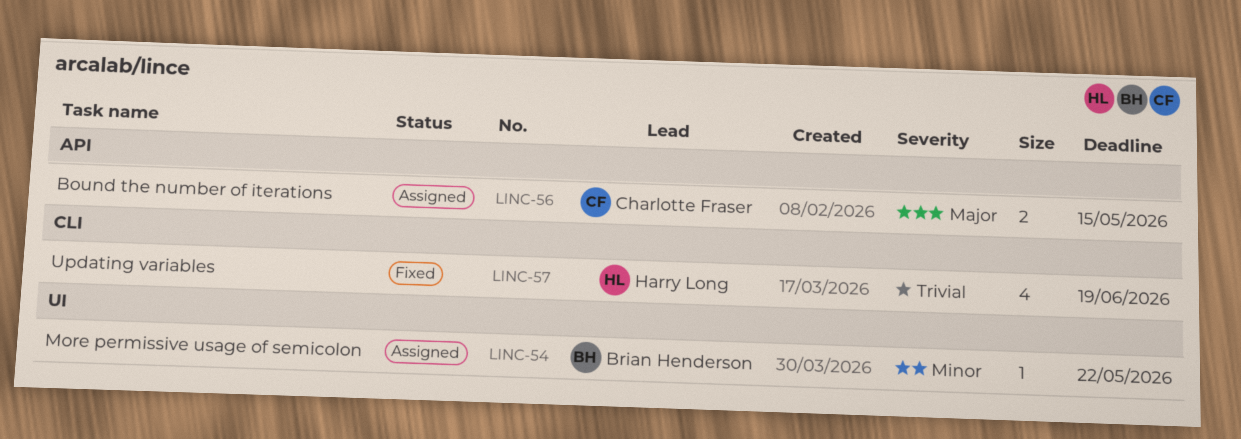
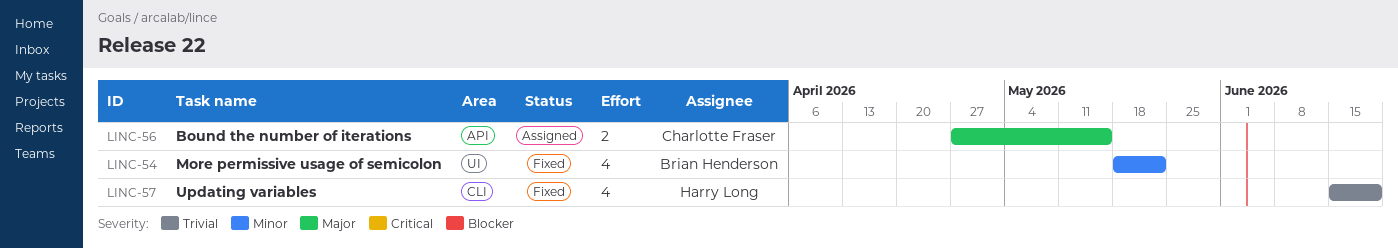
LINC-54, status: Assigned -> Fixed
LINC-54, estimate: 1 -> 4

